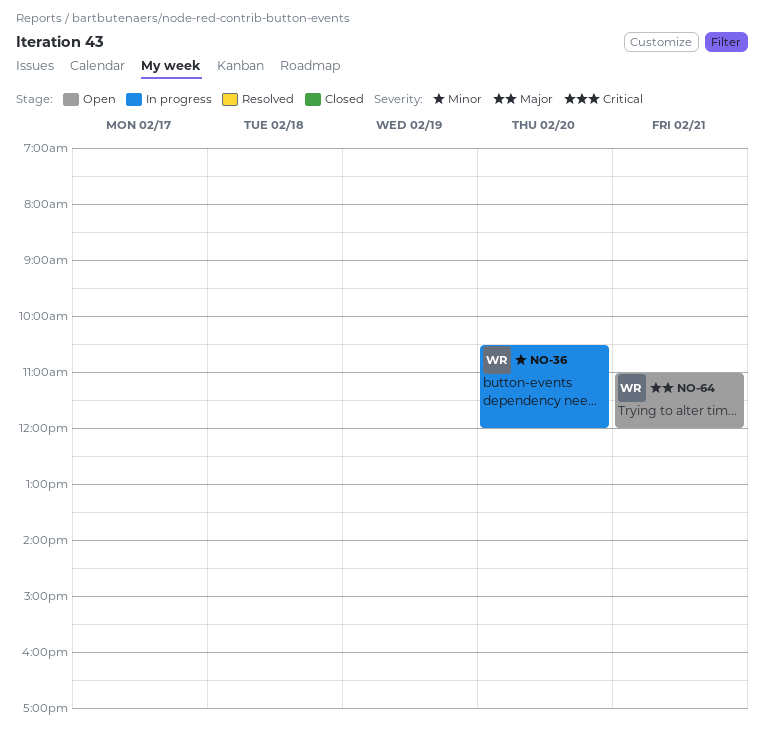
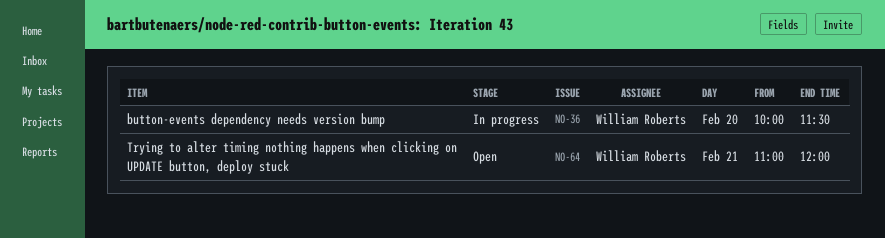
NO-36, begins: 10:30 -> 10:00
NO-36, ends: 12:00 -> 11:30

